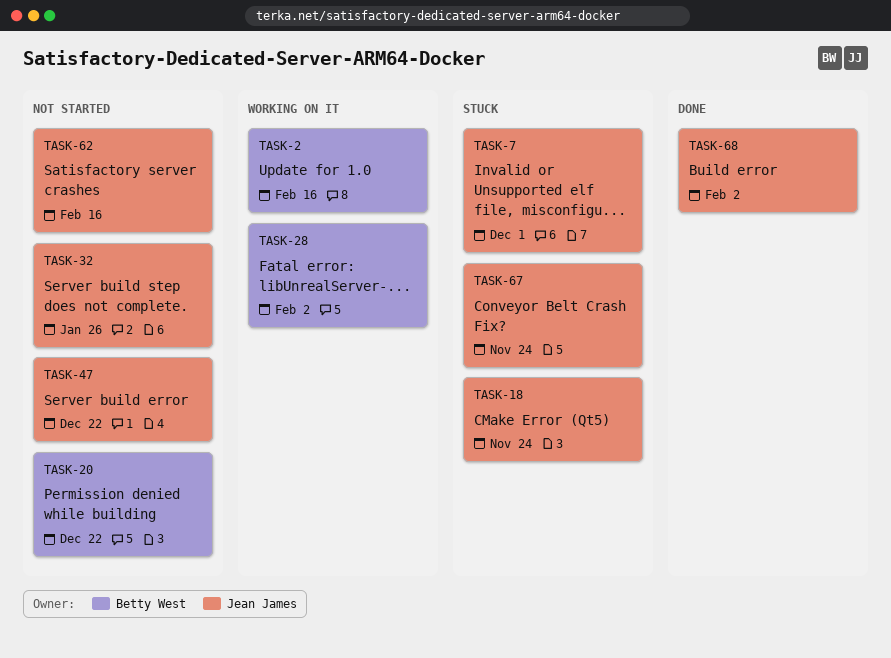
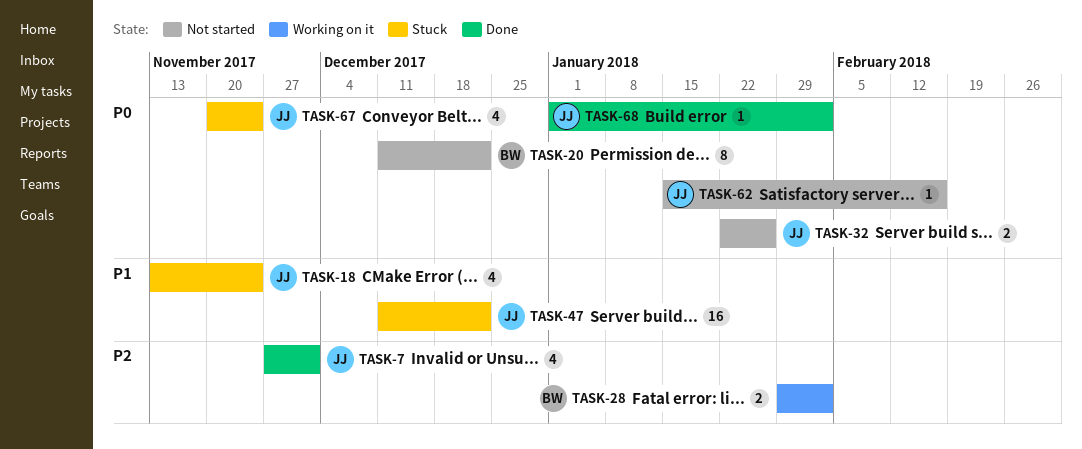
TASK-2: present -> none
TASK-7, status: Stuck -> Done
TASK-47, status: Not started -> Stuck

